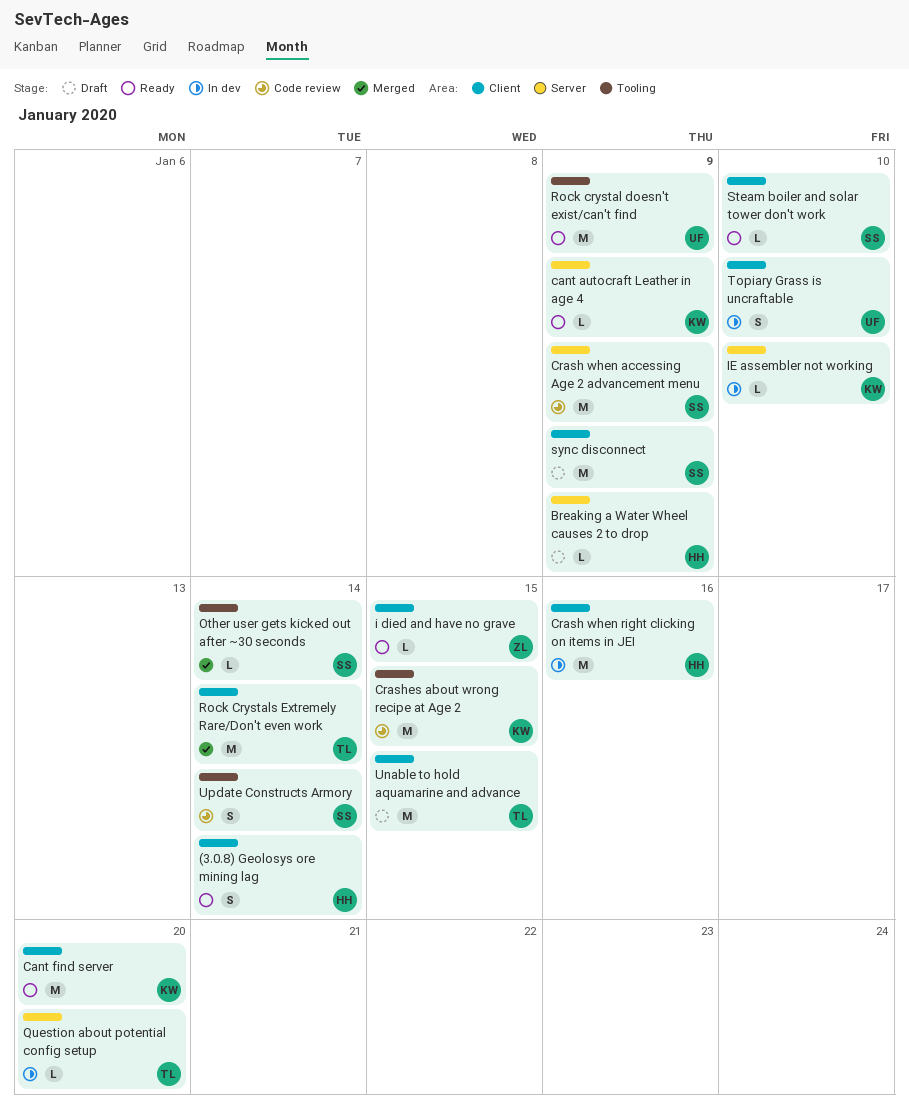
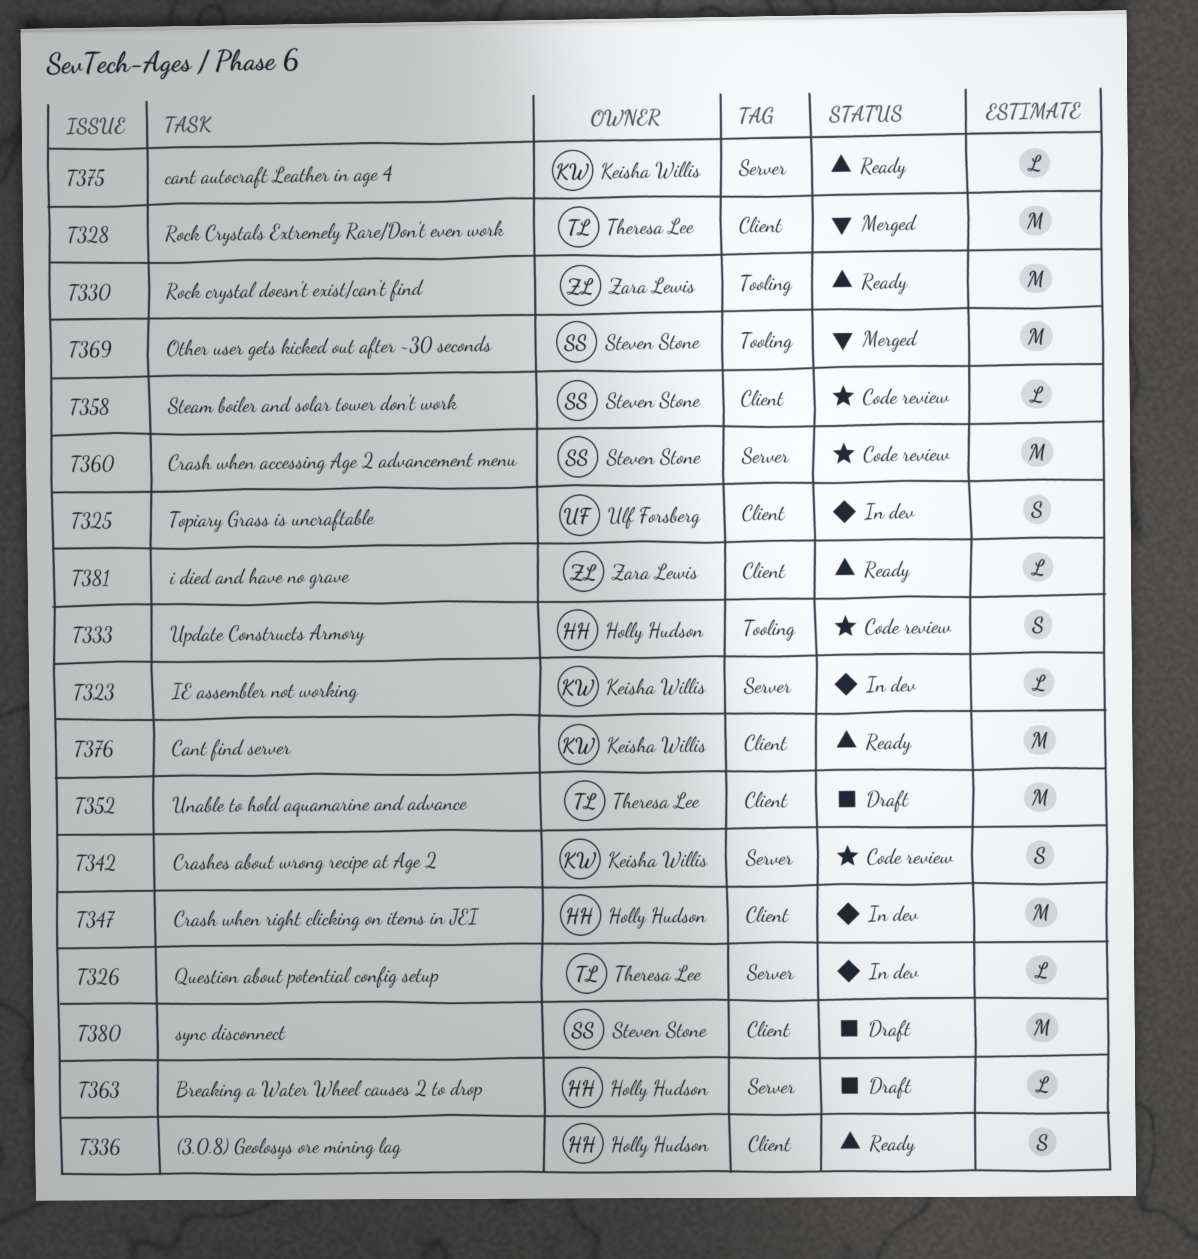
Crashes about wrong recipe at Age 2, label: Tooling -> Server
Crashes about wrong recipe at Age 2, estimate: M -> S
Other user gets kicked out after ~30 seconds, estimate: L -> M
Rock crystal doesn't exist/can't find, owner: Ulf Forsberg -> Zara Lewis
Steam boiler and solar tower don't work, status: Ready -> Code review
Update Constructs Armory, owner: Steven Stone -> Holly Hudson

